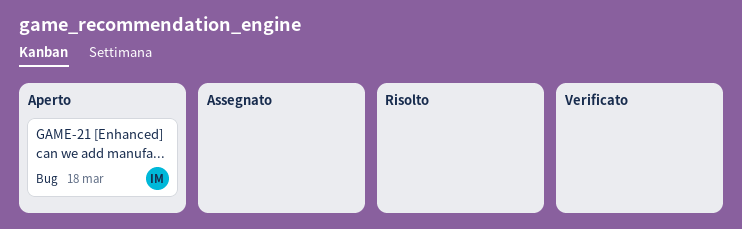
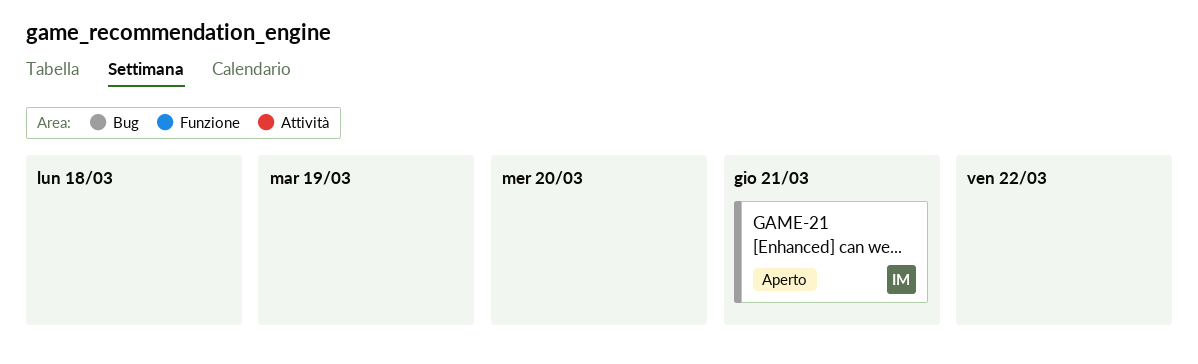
GAME-21, due: Mar 18 -> Mar 21

